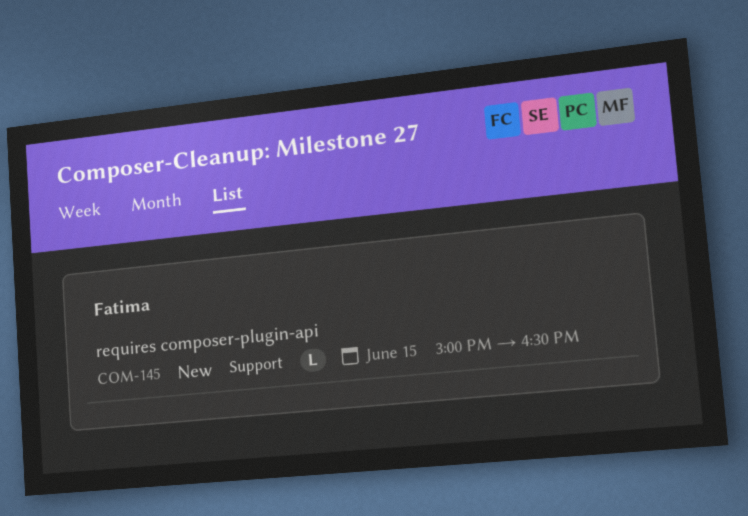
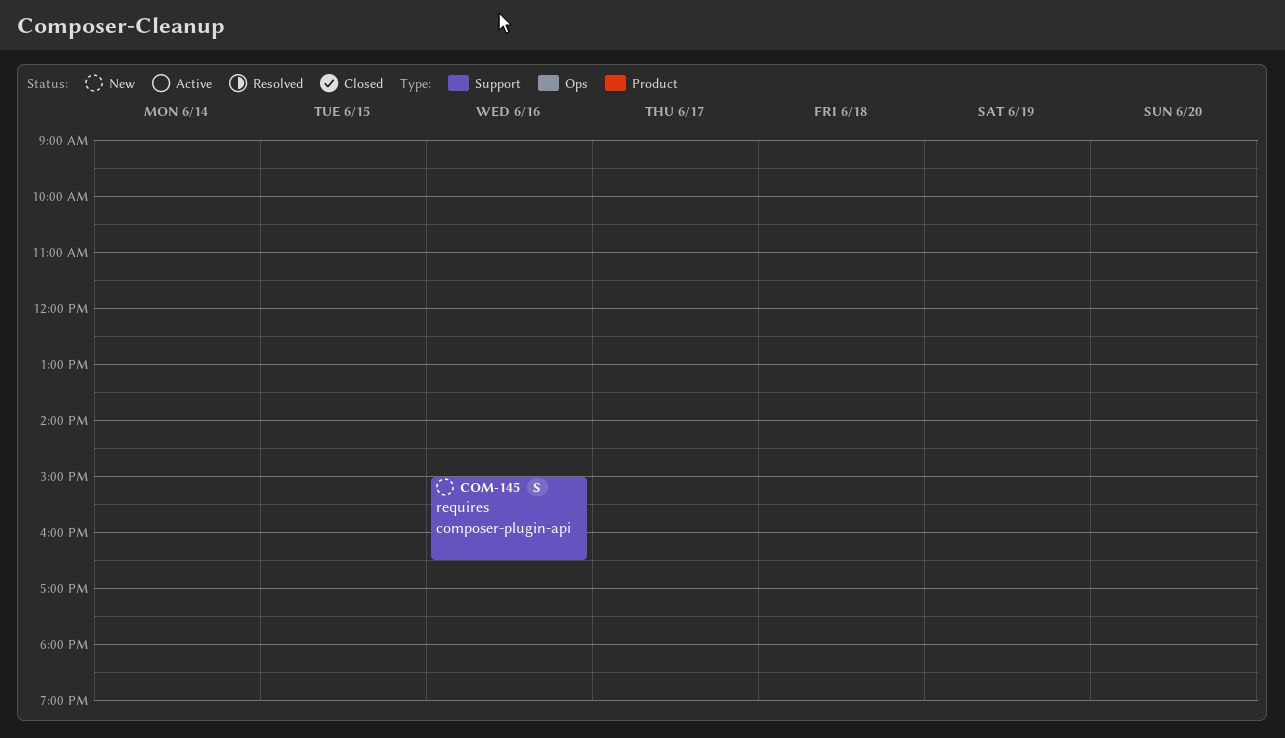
COM-145, estimate: L -> S
COM-145, day: Jun 15 -> Jun 16

